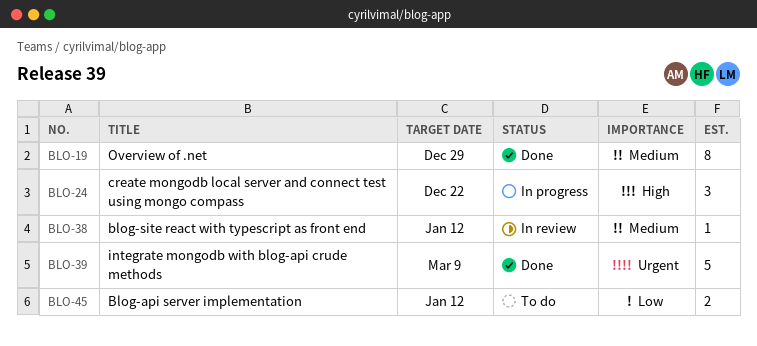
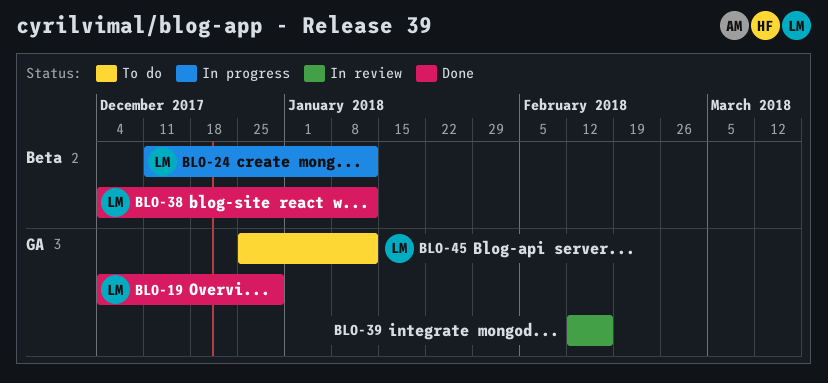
BLO-24, due: Dec 22 -> Jan 12
BLO-38, status: In review -> Done
BLO-39, status: Done -> In review
BLO-39, due: Mar 9 -> Feb 16

